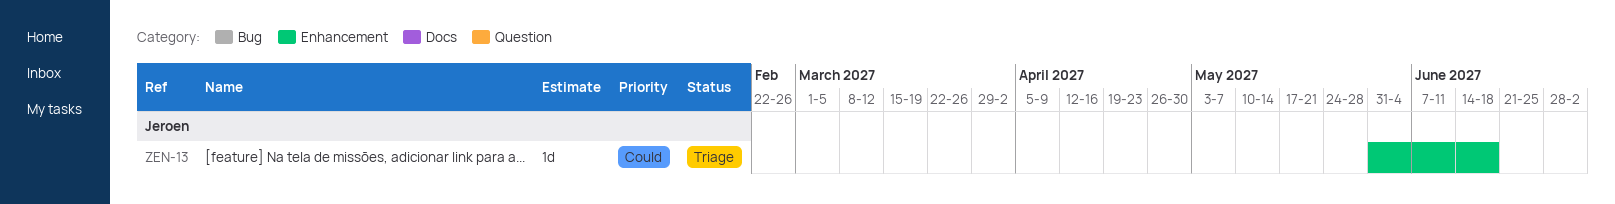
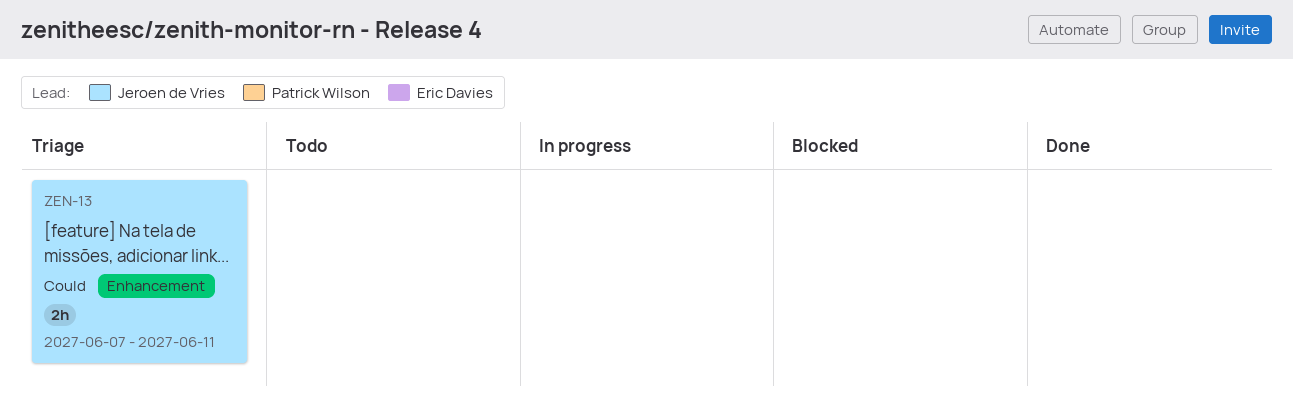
ZEN-13, estimate: 1d -> 2h
ZEN-13, start: May 31 -> Jun 7
ZEN-13, due: Jun 18 -> Jun 11

